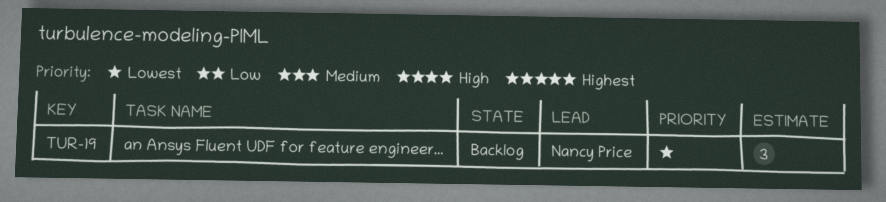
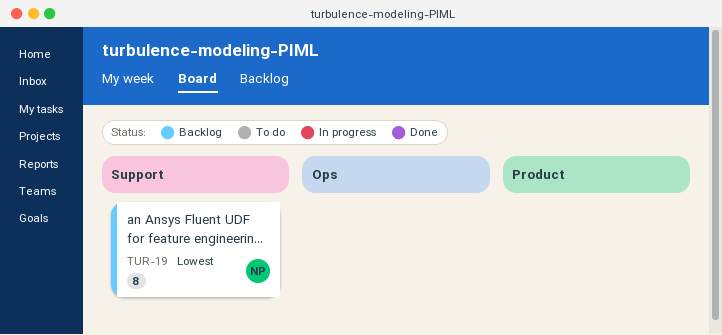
TUR-19, estimate: 3 -> 8

